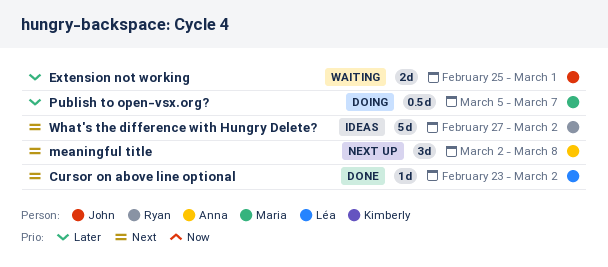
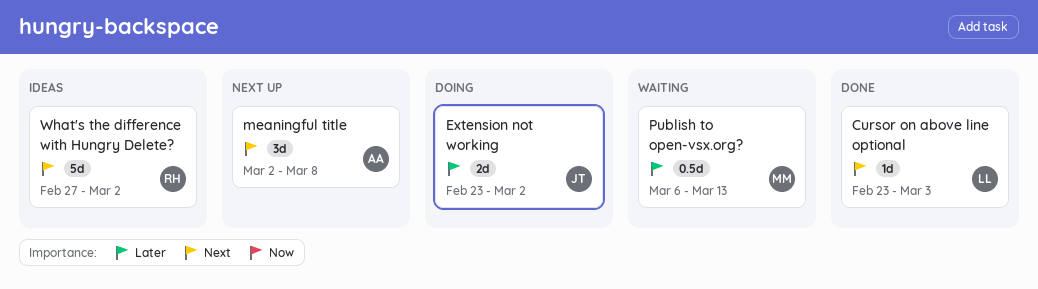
Cursor on above line optional, due: Mar 2 -> Mar 3
Extension not working, status: Waiting -> Doing
Extension not working, start: Feb 25 -> Feb 23
Extension not working, due: Mar 1 -> Mar 2
Publish to open-vsx.org?, status: Doing -> Waiting
Publish to open-vsx.org?, start: Mar 5 -> Mar 6
Publish to open-vsx.org?, due: Mar 7 -> Mar 13

